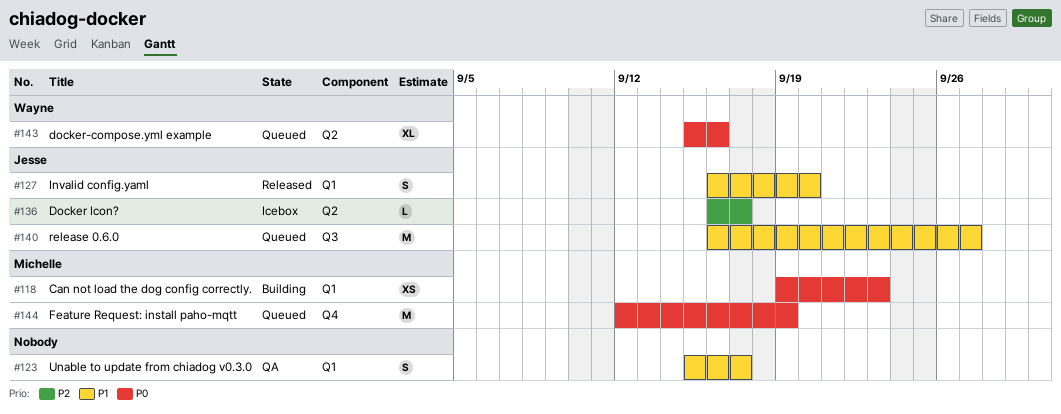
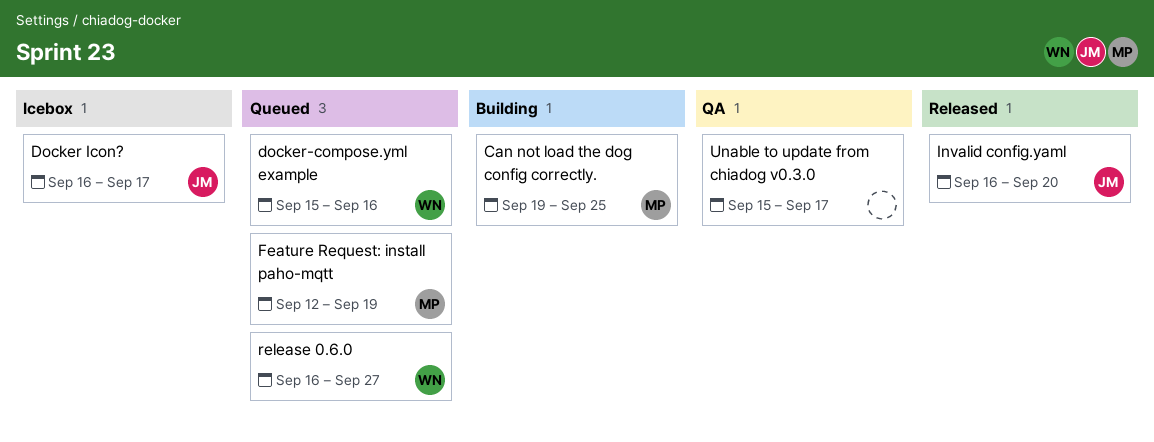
Can not load the dog config correctly., due: Sep 23 -> Sep 25
release 0.6.0, owner: Jesse -> Wayne

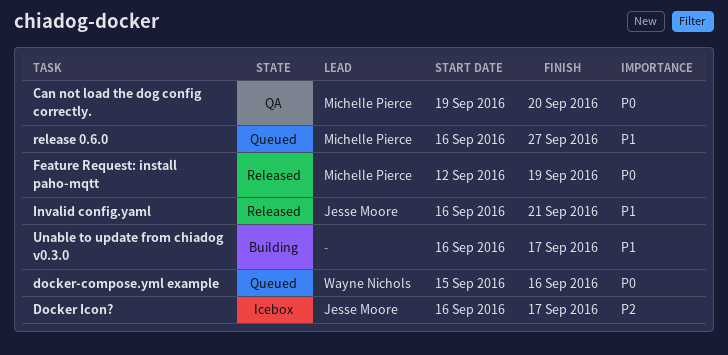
Can not load the dog config correctly., status: Building -> QA
Can not load the dog config correctly., due: Sep 25 -> Sep 20
Feature Request: install paho-mqtt, status: Queued -> Released
Invalid config.yaml, due: Sep 20 -> Sep 21
release 0.6.0, owner: Wayne Nichols -> Michelle Pierce
Unable to update from chiadog v0.3.0, status: QA -> Building
Unable to update from chiadog v0.3.0, start: Sep 15 -> Sep 16

